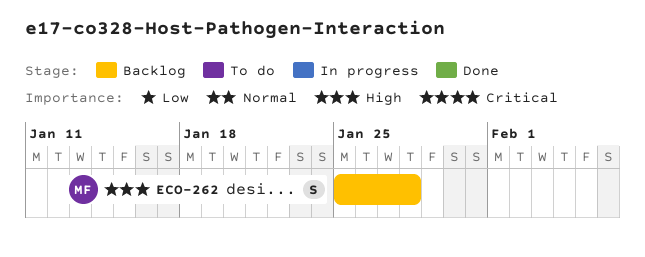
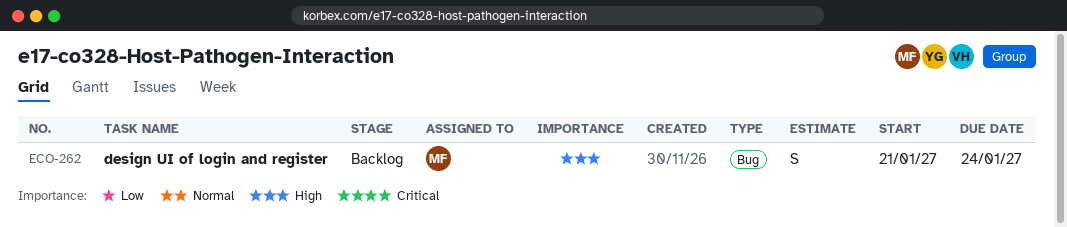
ECO-262, start: Jan 25 -> Jan 21
ECO-262, due: Jan 28 -> Jan 24

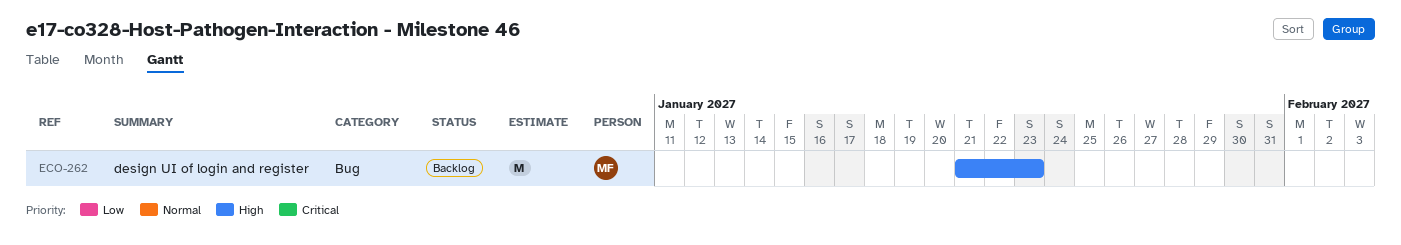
ECO-262, estimate: S -> M
ECO-262, due: Jan 24 -> Jan 23

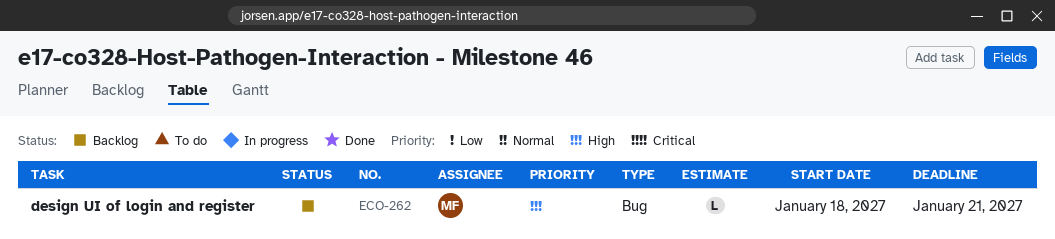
ECO-262, estimate: M -> L
ECO-262, start: Jan 21 -> Jan 18
ECO-262, due: Jan 23 -> Jan 21

